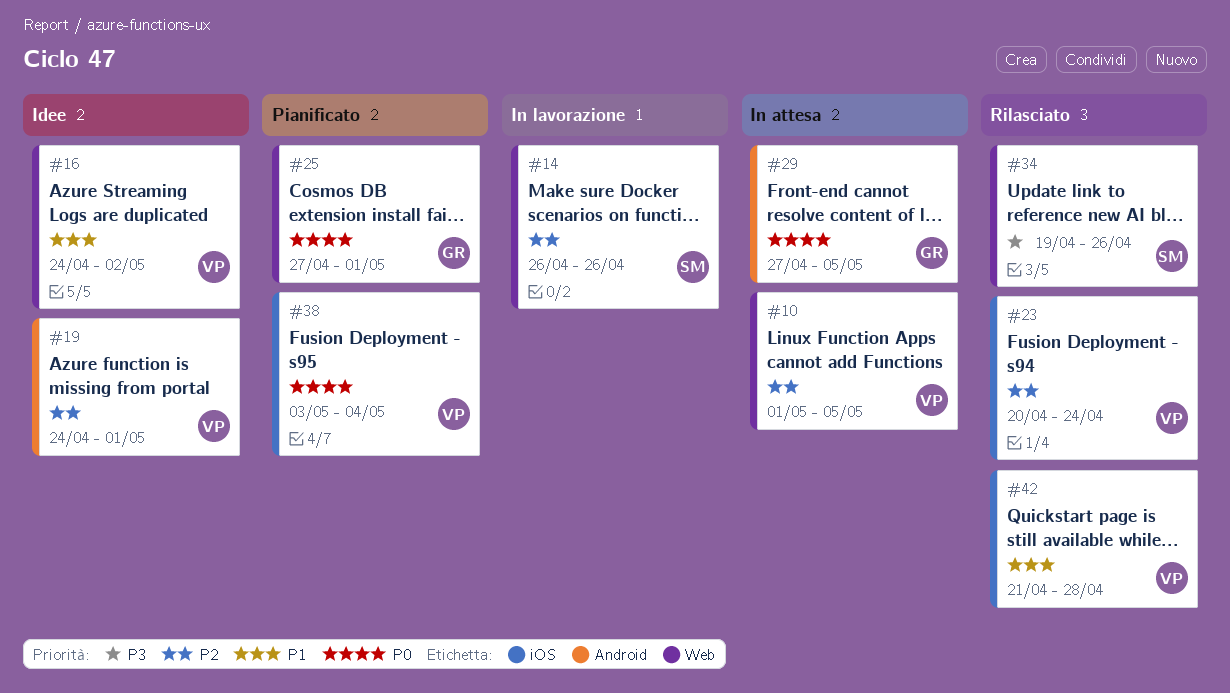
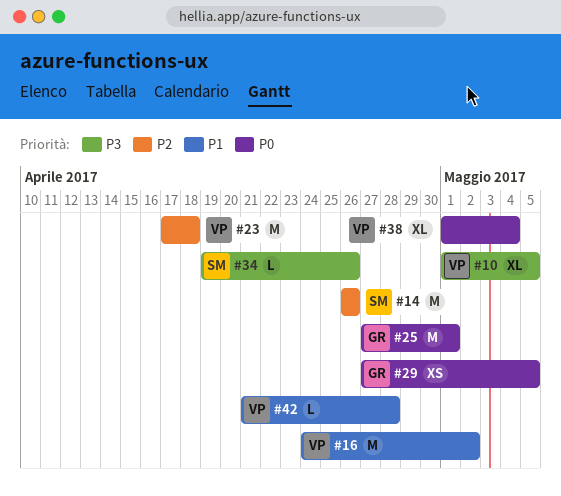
#10, priority: P2 -> P3
#19: present -> none
#23, start: Apr 20 -> Apr 17
#23, due: Apr 24 -> Apr 18
#38, start: May 3 -> May 1

